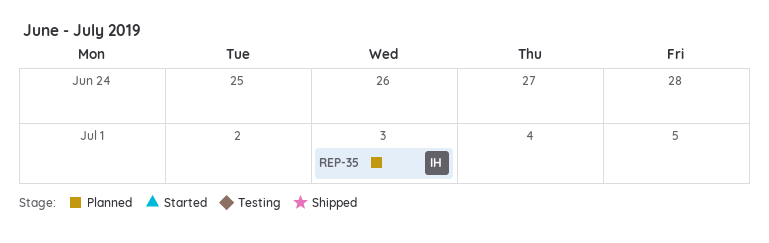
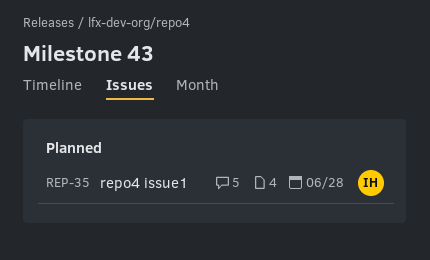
REP-35, due: Jul 3 -> Jun 28

